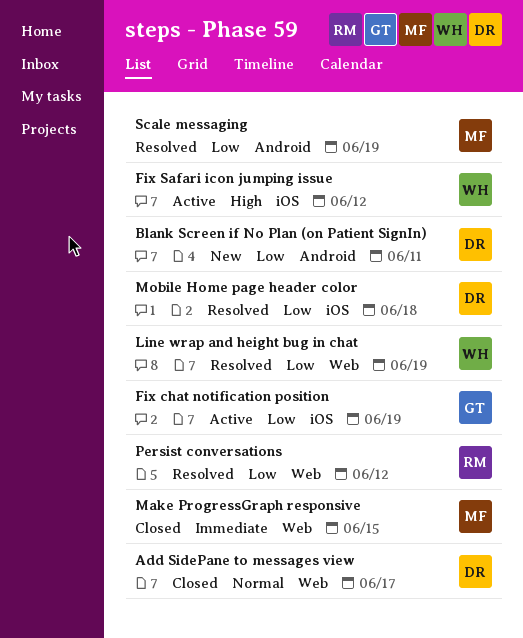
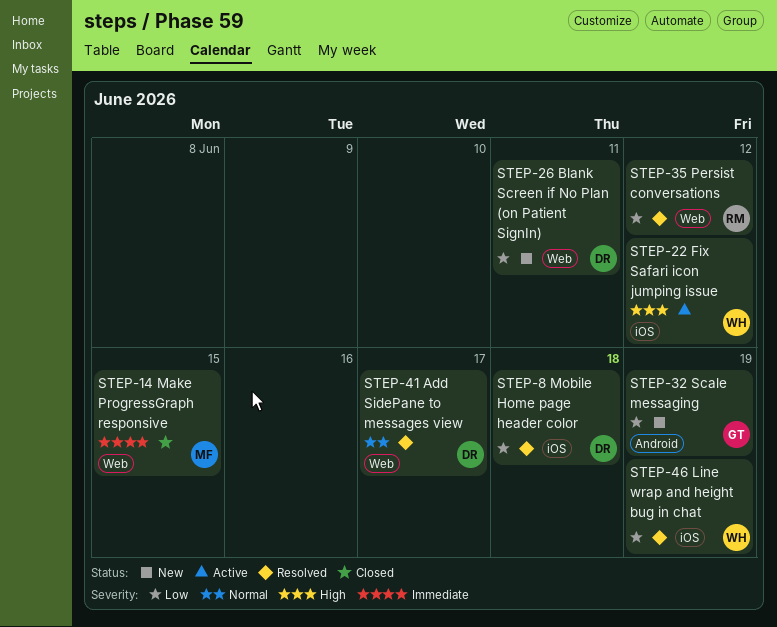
Add SidePane to messages view, status: Closed -> Resolved
Blank Screen if No Plan (on Patient SignIn), label: Android -> Web
Fix chat notification position: present -> none
Line wrap and height bug in chat, label: Web -> iOS
Scale messaging, status: Resolved -> New
Scale messaging, owner: MF -> GT

